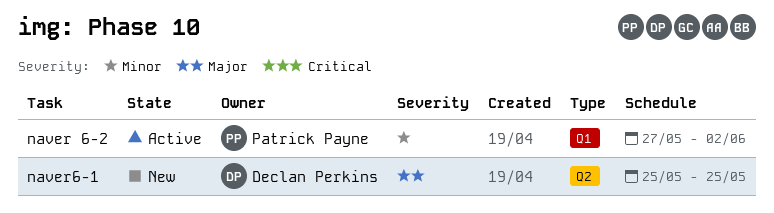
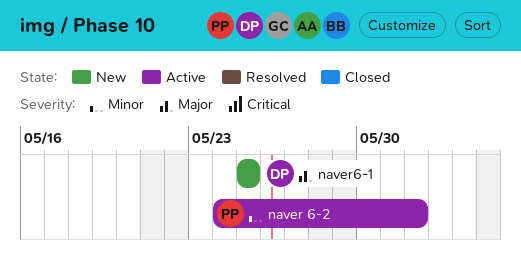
naver 6-2, start: May 27 -> May 24
naver 6-2, due: Jun 2 -> Jun 1

